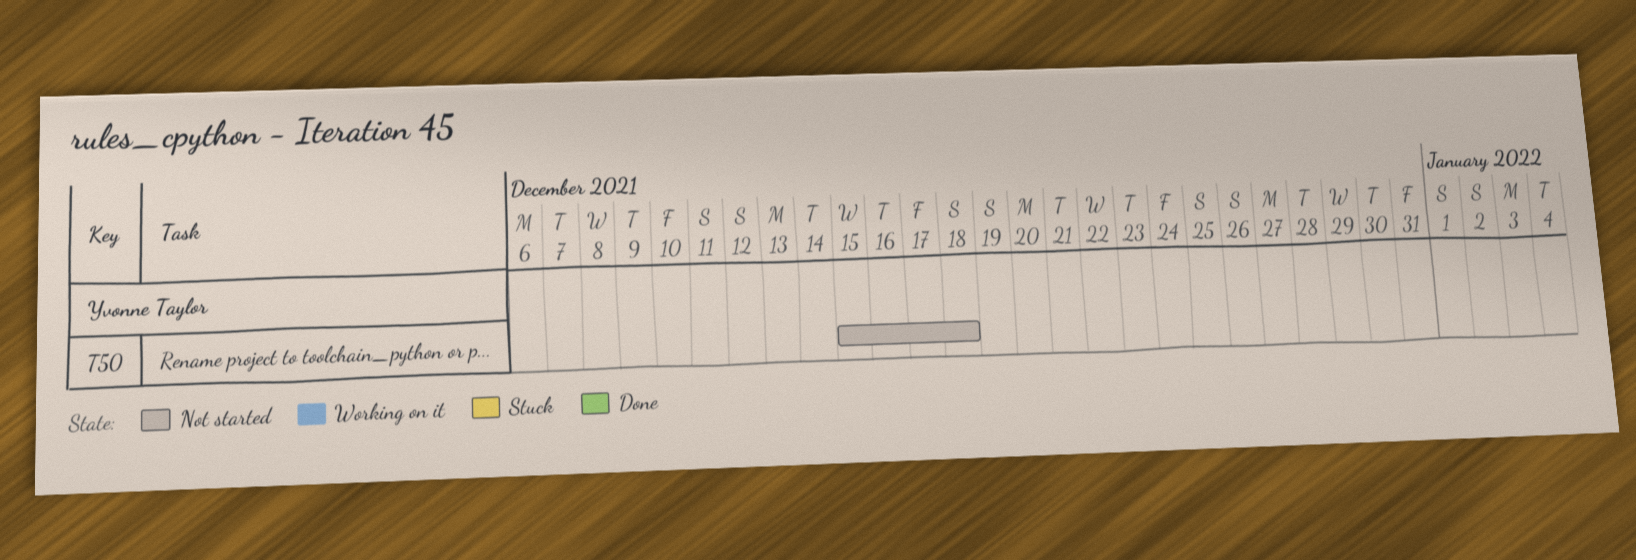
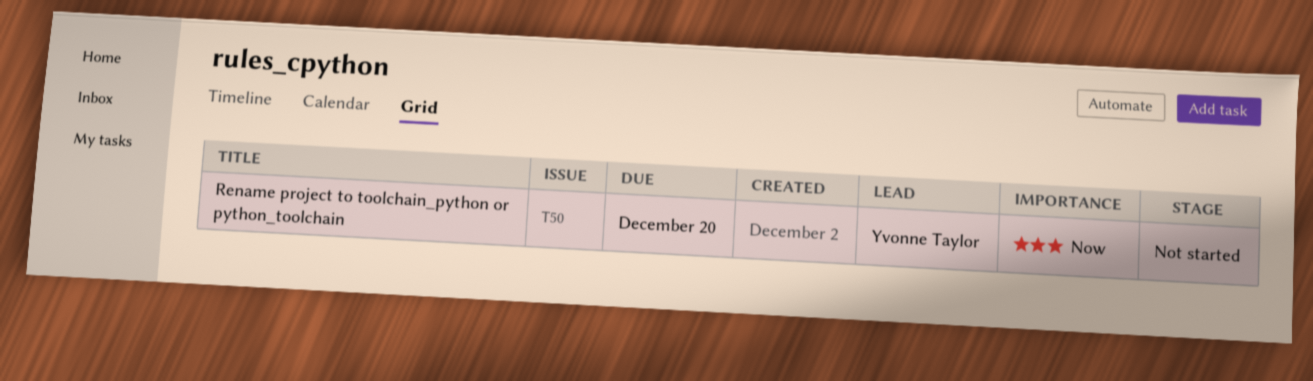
T50, due: Dec 18 -> Dec 20

